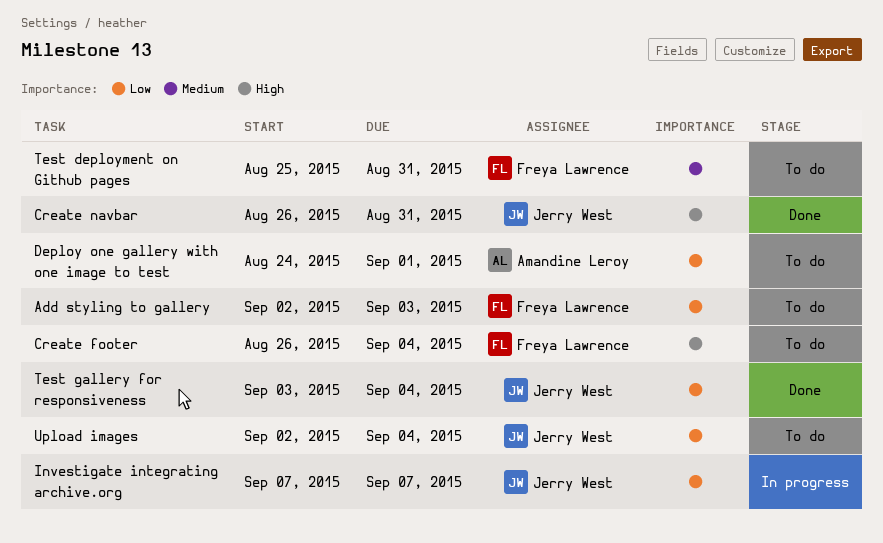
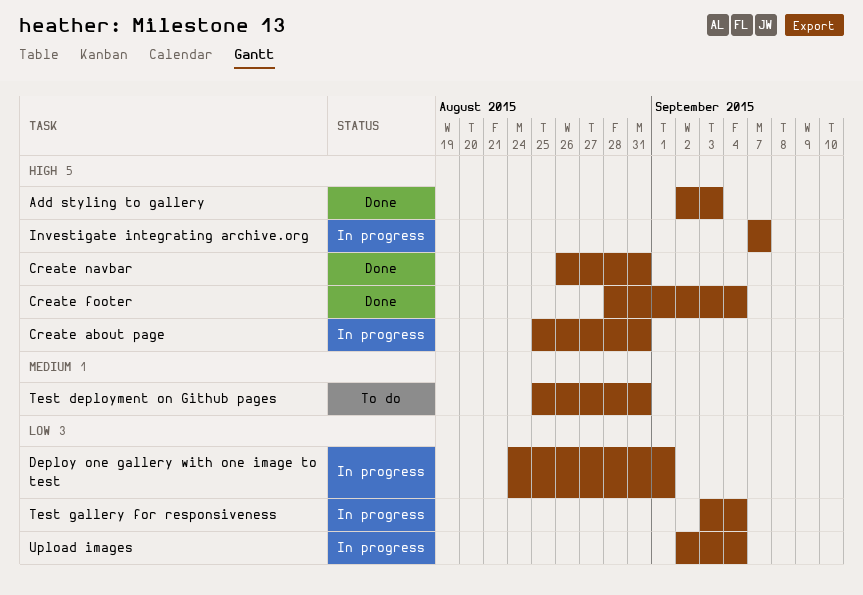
Add styling to gallery, status: To do -> Done
Add styling to gallery, priority: Low -> High
Create about page: none -> present
Create footer, status: To do -> Done
Create footer, start: Aug 26 -> Aug 28
Deploy one gallery with one image to test, status: To do -> In progress
Investigate integrating archive.org, priority: Low -> High
Test gallery for responsiveness, status: Done -> In progress
Upload images, status: To do -> In progress

